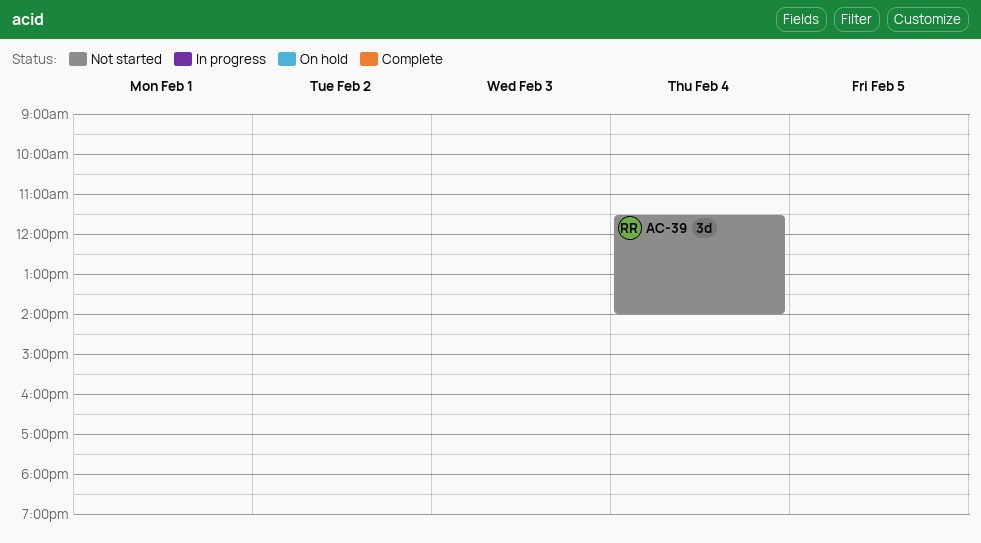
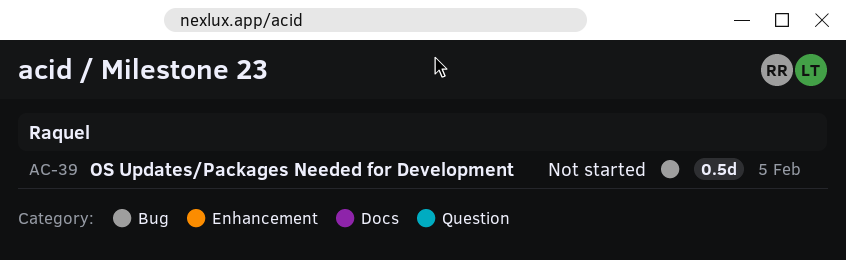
AC-39, estimate: 3d -> 0.5d
AC-39, day: Feb 4 -> Feb 5

